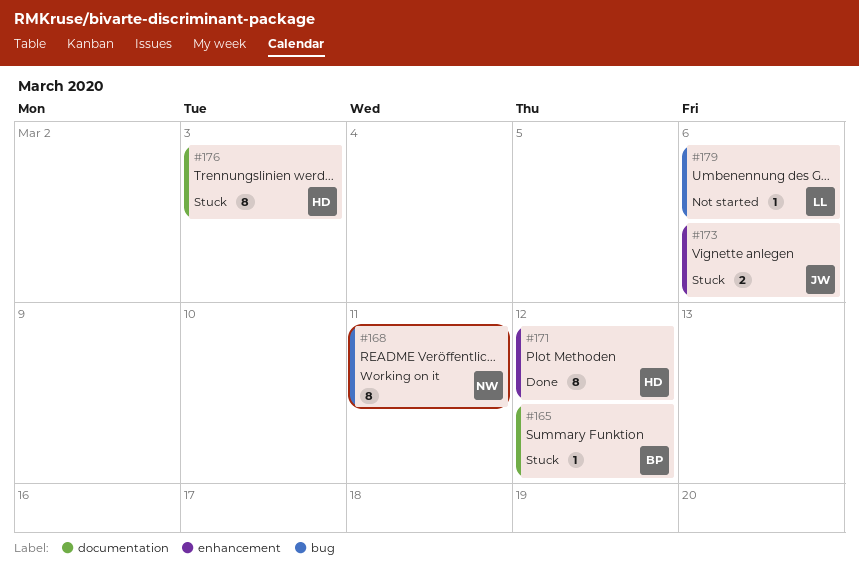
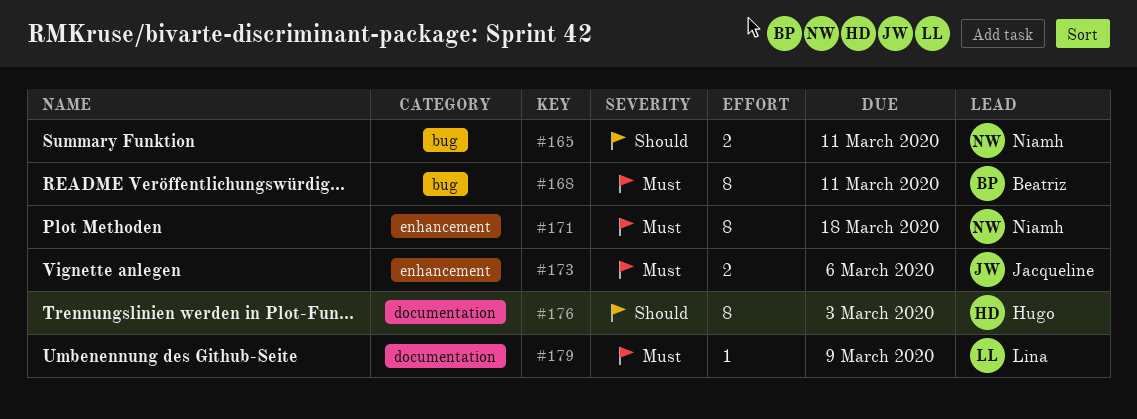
#165, owner: Beatriz -> Niamh
#165, label: documentation -> bug
#165, estimate: 1 -> 2
#165, due: Mar 12 -> Mar 11
#168, owner: Niamh -> Beatriz
#171, owner: Hugo -> Niamh
#171, due: Mar 12 -> Mar 18
#179, label: bug -> documentation
#179, due: Mar 6 -> Mar 9

